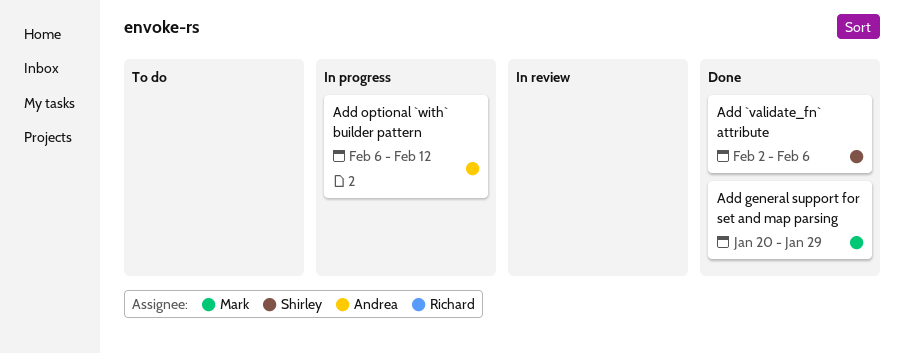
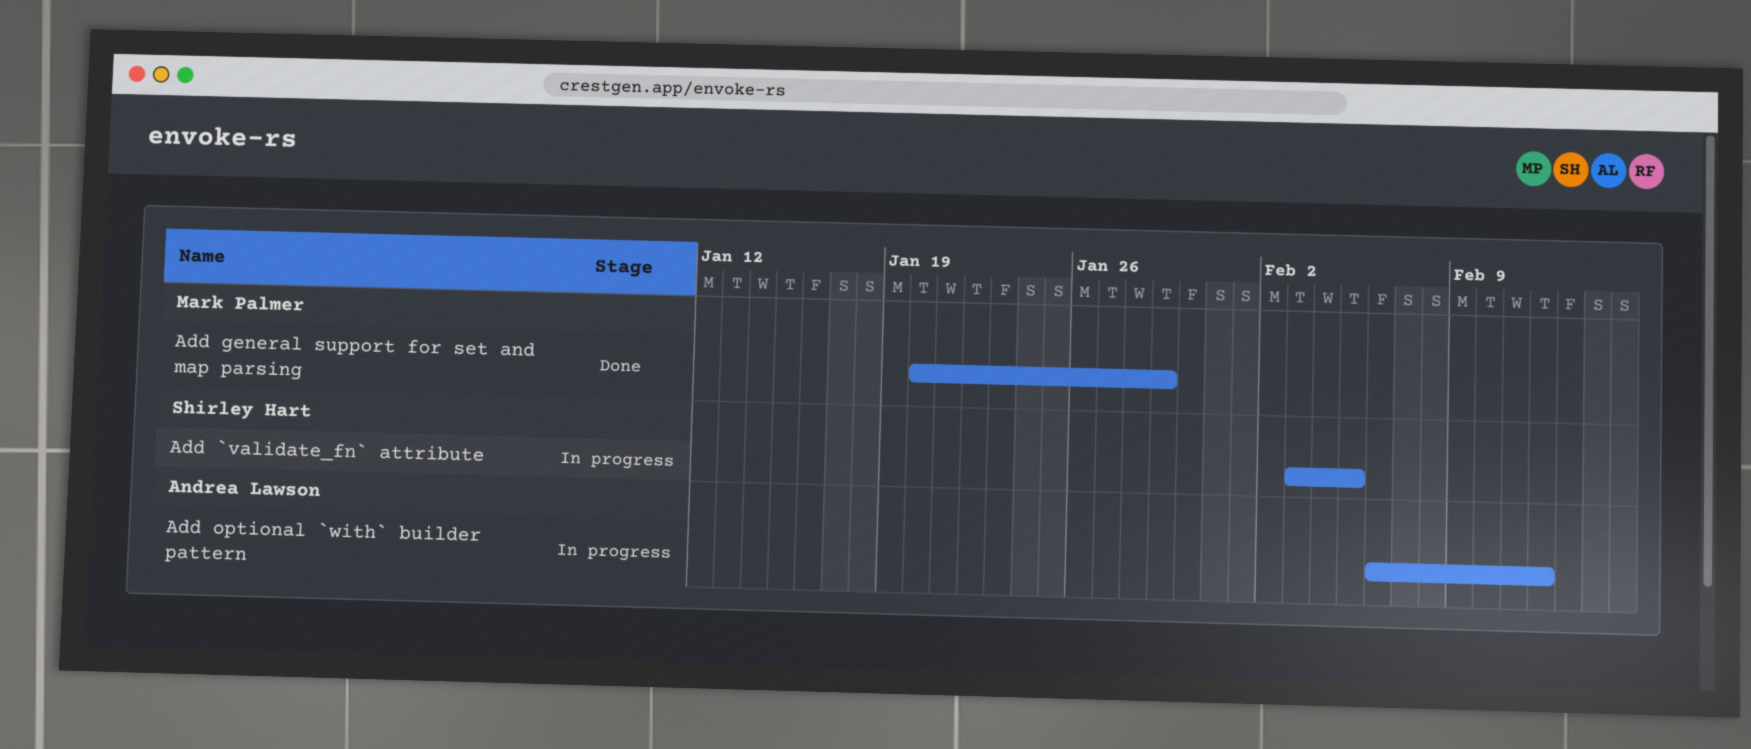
Add `validate_fn` attribute, status: Done -> In progress
Add `validate_fn` attribute, start: Feb 2 -> Feb 3
Add `validate_fn` attribute, due: Feb 6 -> Feb 5

